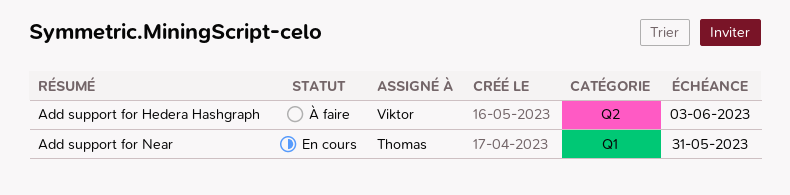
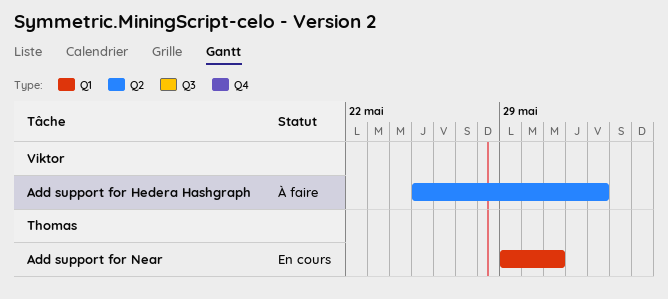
Add support for Hedera Hashgraph, due: Jun 3 -> Jun 2

